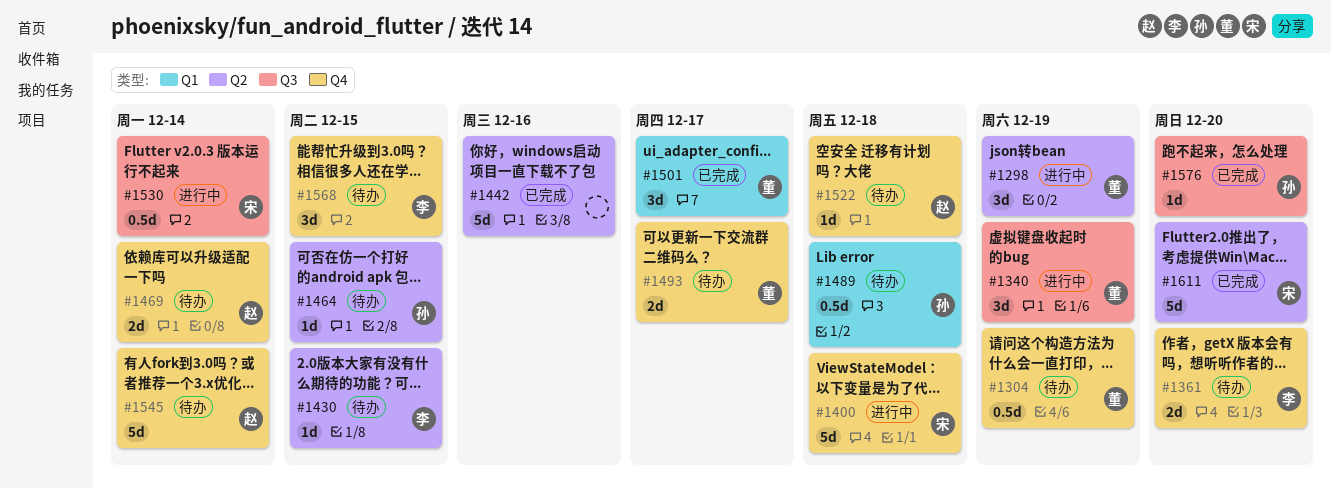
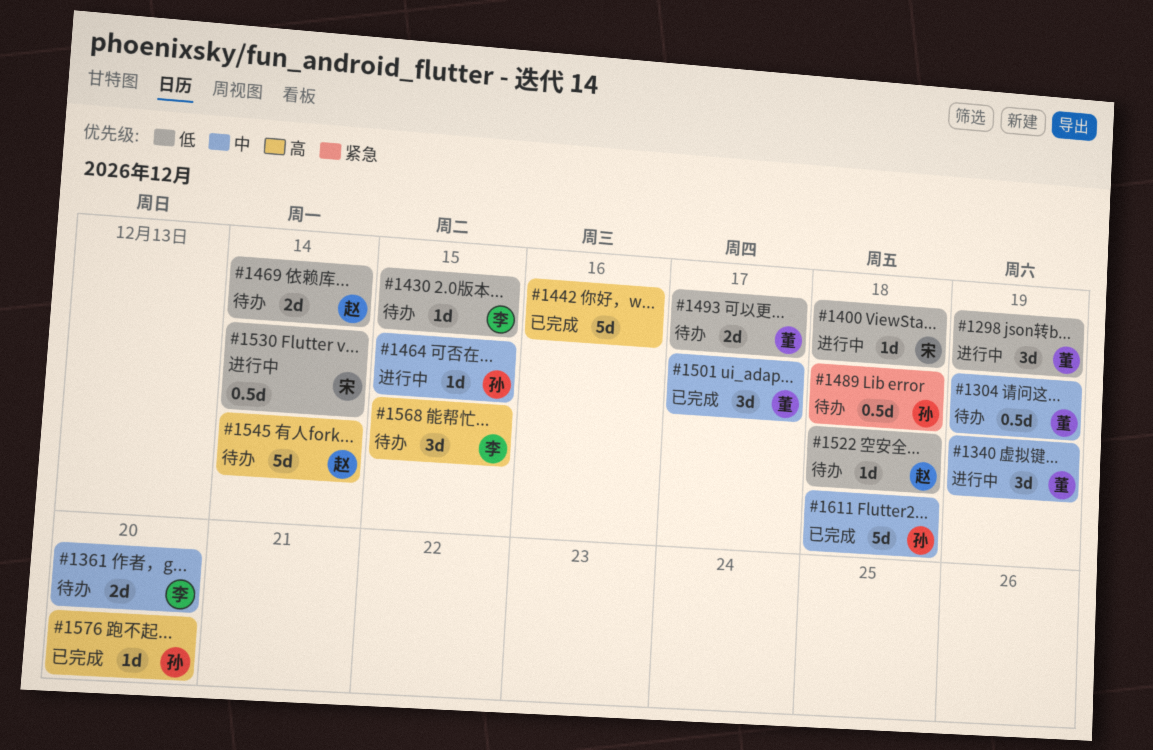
#1400, estimate: 5d -> 1d
#1464, status: 待办 -> 进行中
#1611, owner: 宋 -> 孙
#1611, due: Dec 20 -> Dec 18

